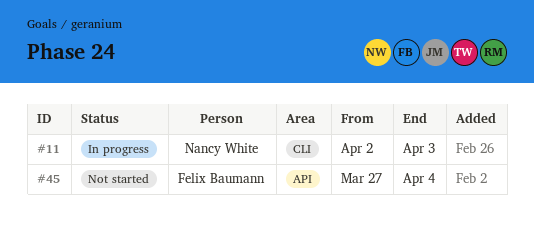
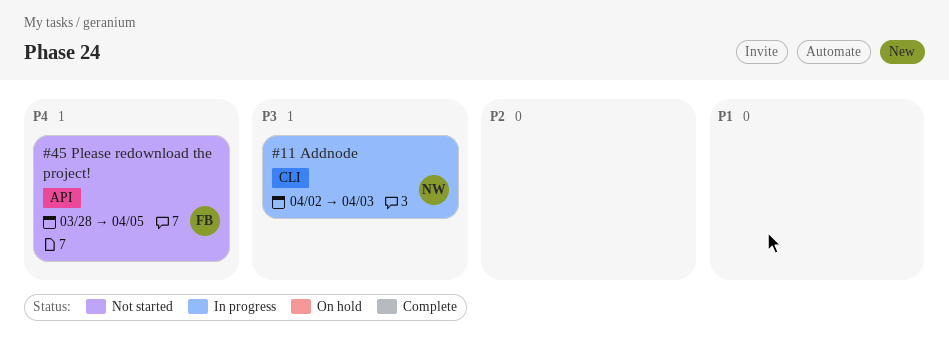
#45, start: Mar 27 -> Mar 28
#45, due: Apr 4 -> Apr 5

